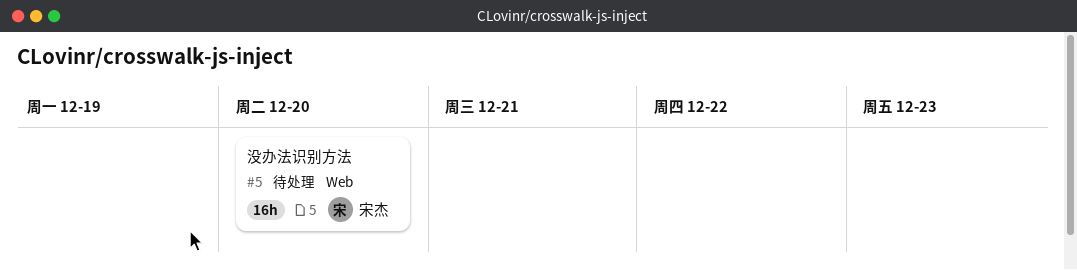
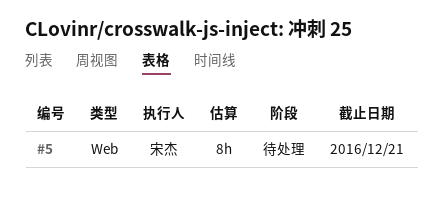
#5, estimate: 16h -> 8h
#5, due: Dec 20 -> Dec 21

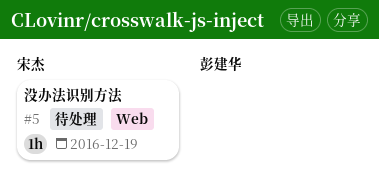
#5, estimate: 8h -> 1h
#5, due: Dec 21 -> Dec 19

